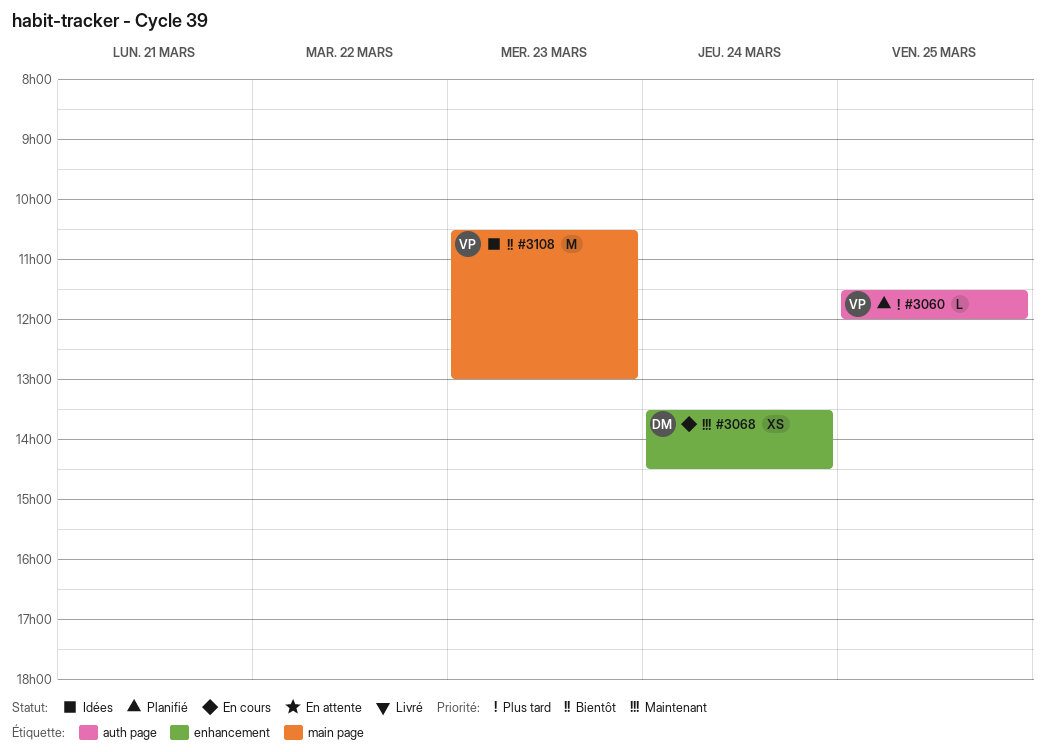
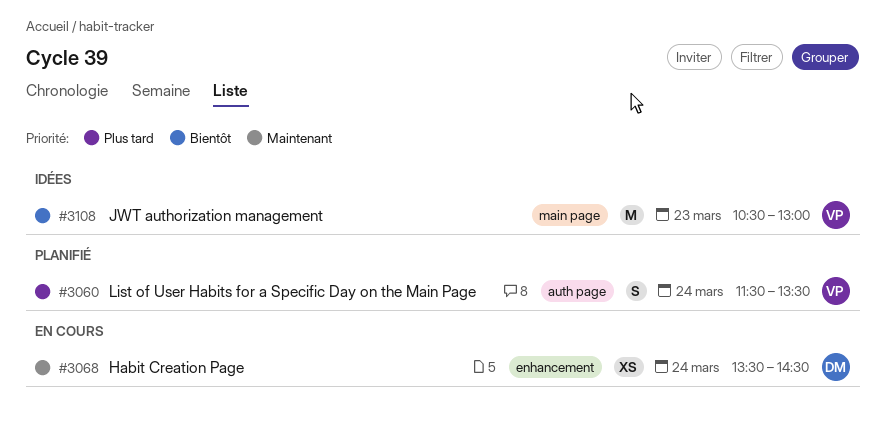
#3060, estimate: L -> S
#3060, day: Mar 25 -> Mar 24
#3060, ends: 12:00 -> 13:30

